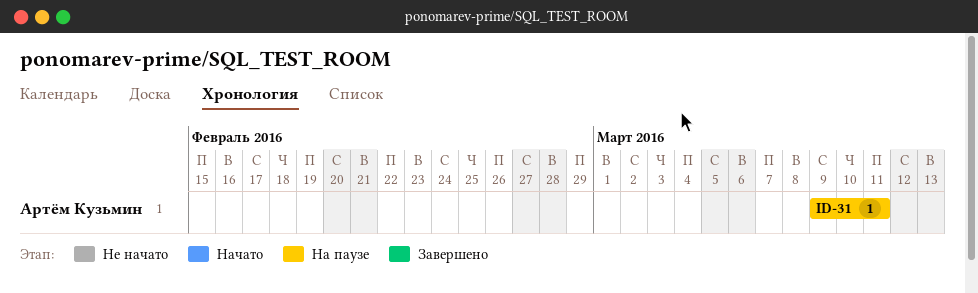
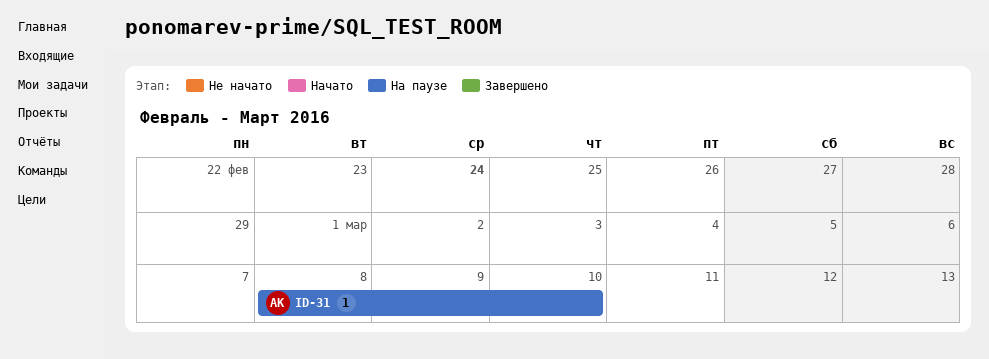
ID-31, start: Mar 9 -> Mar 8
ID-31, due: Mar 11 -> Mar 10

